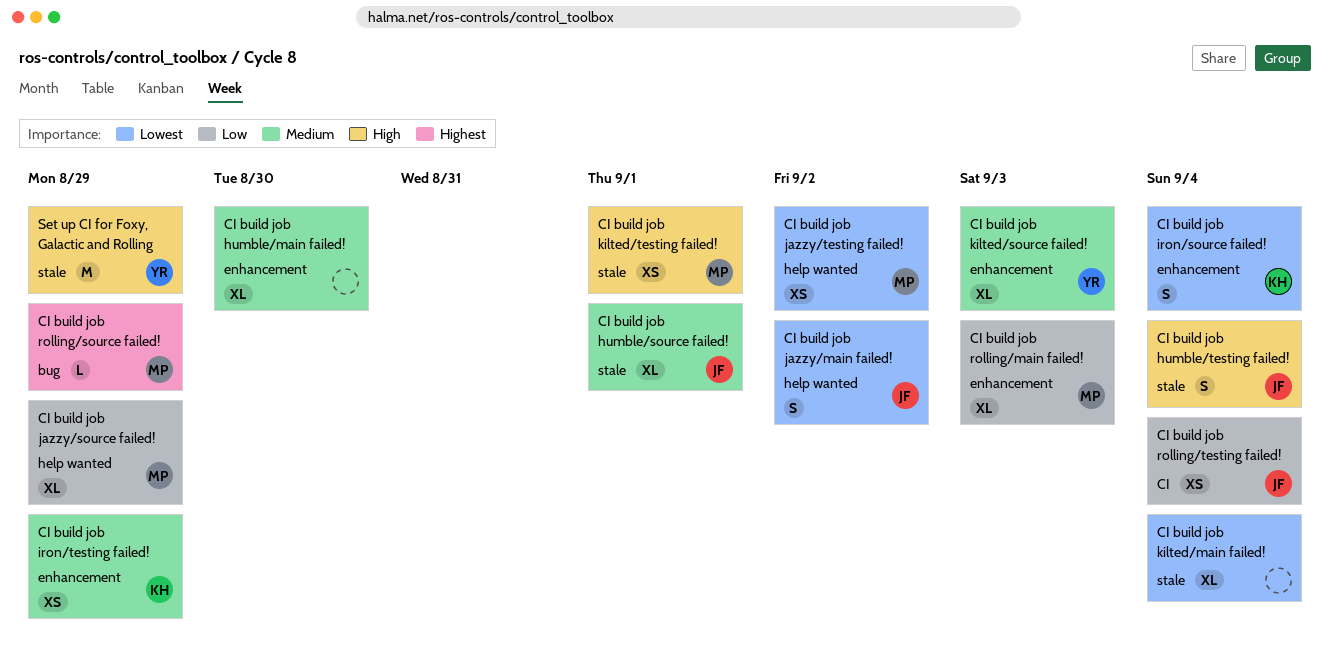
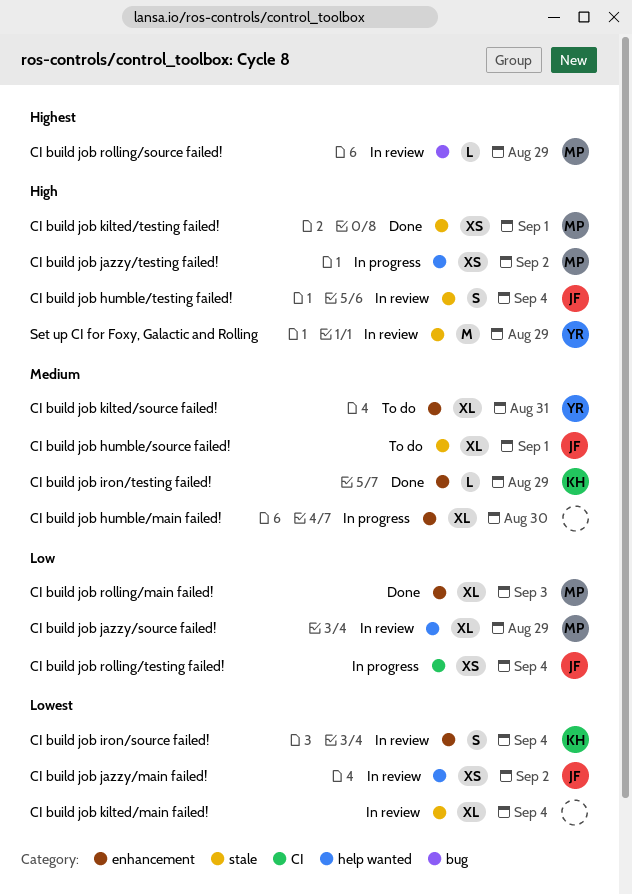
CI build job iron/testing failed!, estimate: XS -> L
CI build job jazzy/main failed!, estimate: S -> XS
CI build job jazzy/testing failed!, priority: Lowest -> High
CI build job kilted/source failed!, due: Sep 3 -> Aug 31

